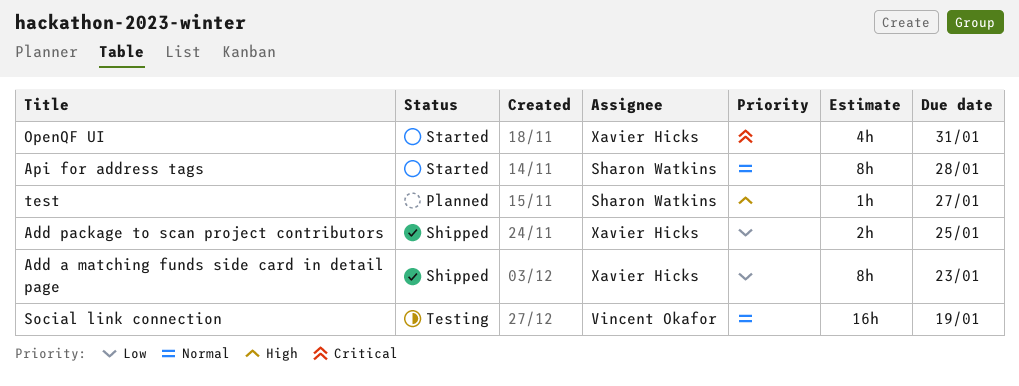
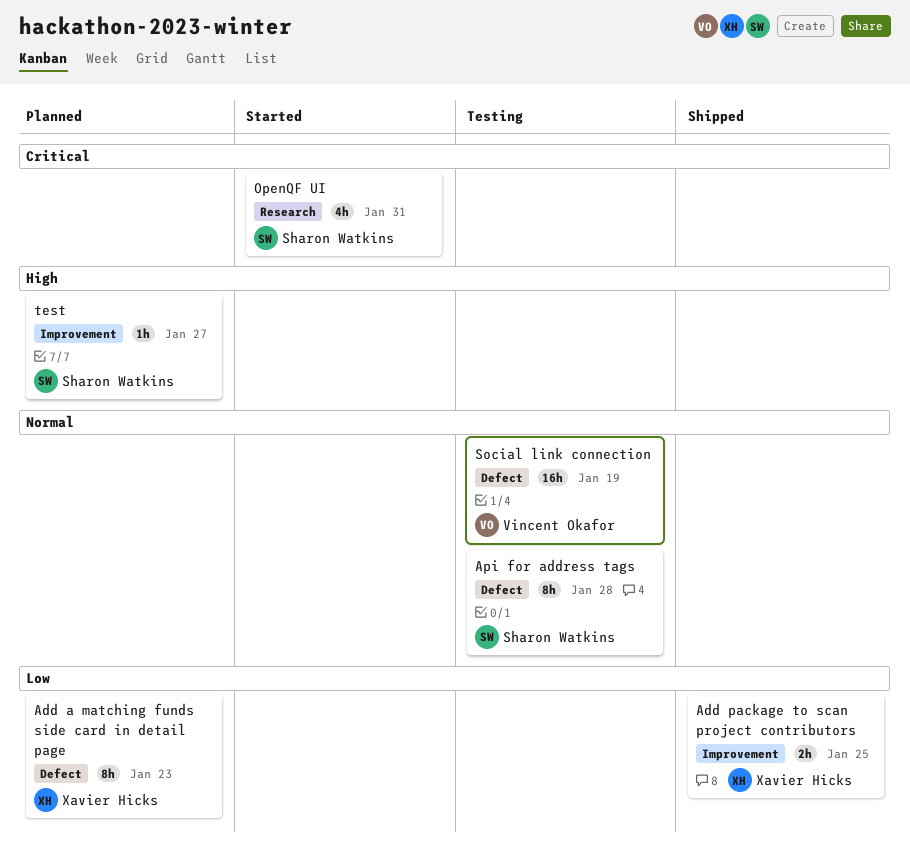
Add a matching funds side card in detail page, status: Shipped -> Planned
Api for address tags, status: Started -> Testing
OpenQF UI, owner: Xavier Hicks -> Sharon Watkins

